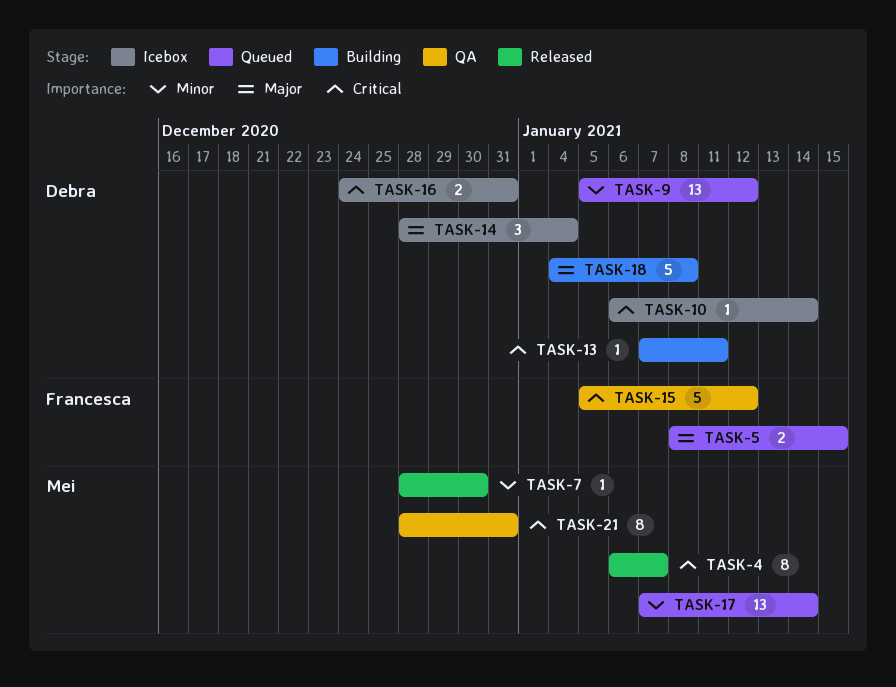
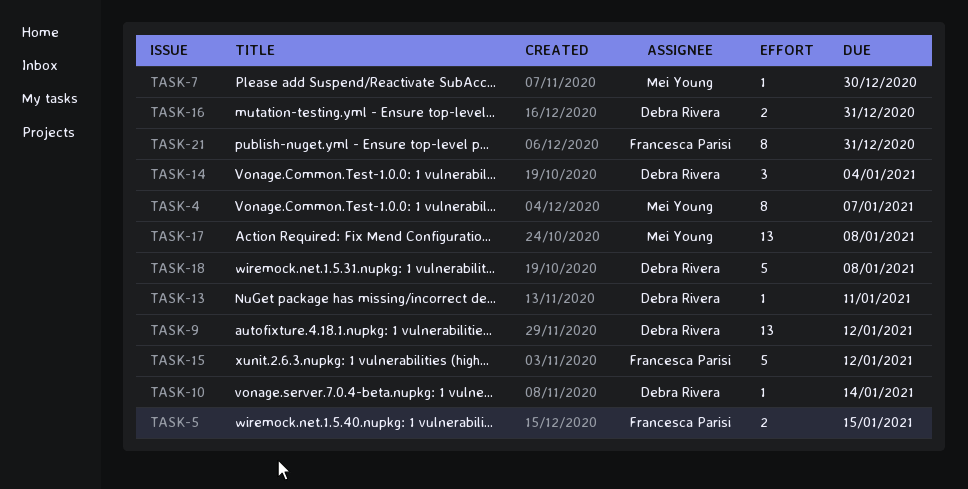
TASK-17, due: Jan 14 -> Jan 8
TASK-21, owner: Mei Young -> Francesca Parisi

